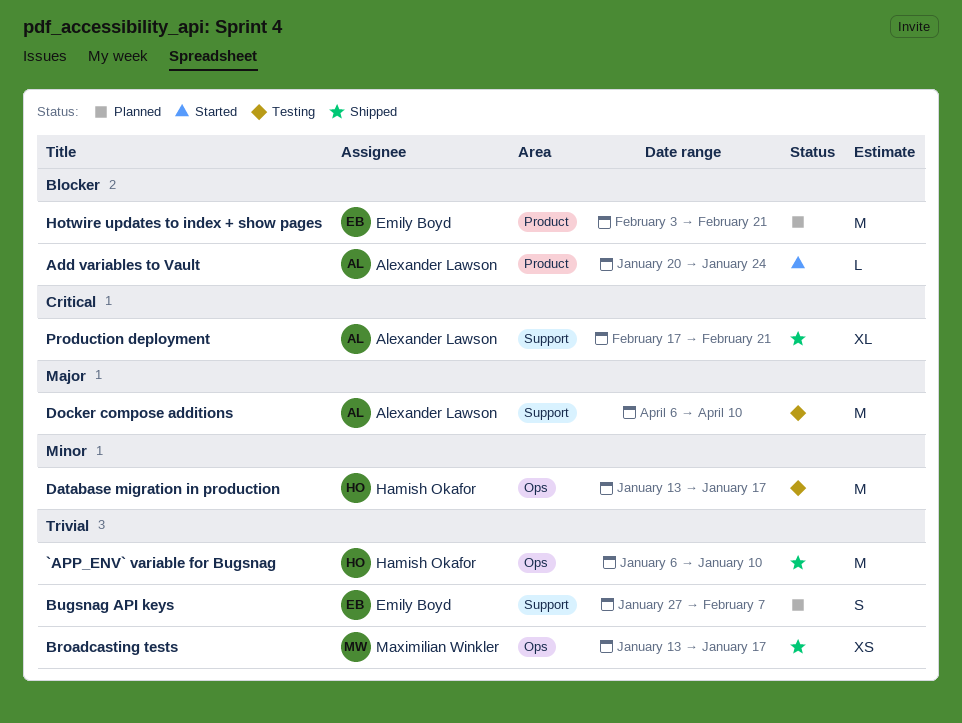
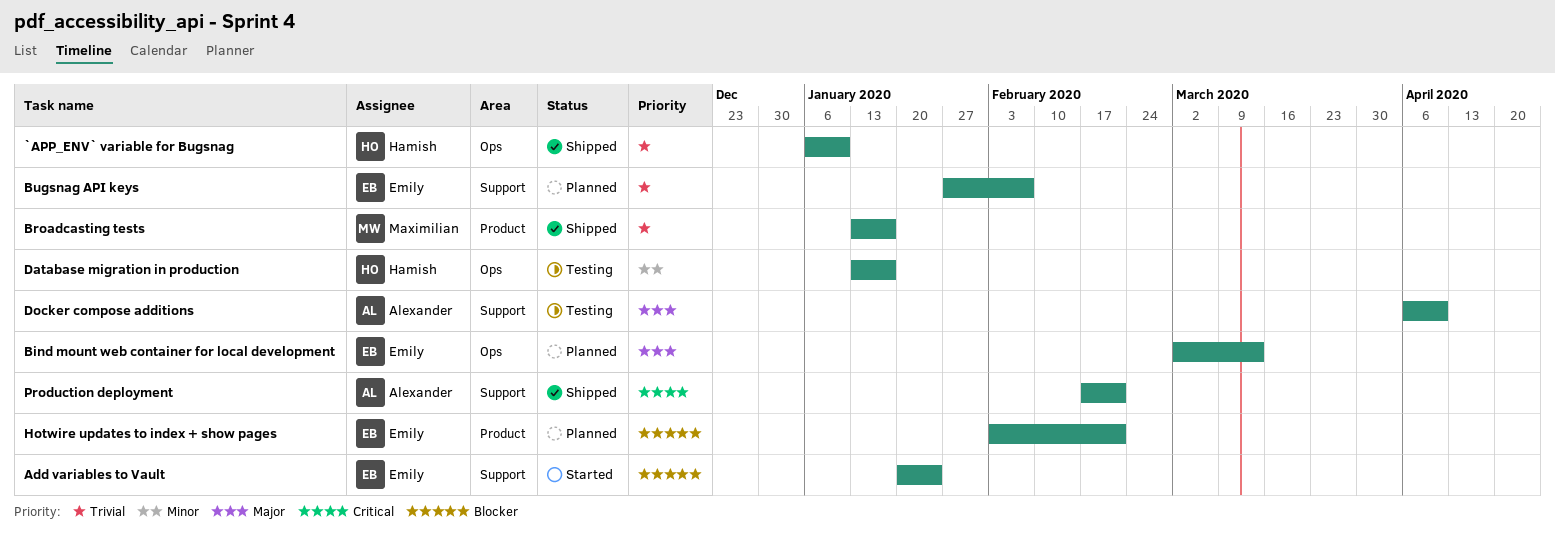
Add variables to Vault, owner: Alexander Lawson -> Emily Boyd
Add variables to Vault, label: Product -> Support
Bind mount web container for local development: none -> present
Broadcasting tests, label: Ops -> Product

